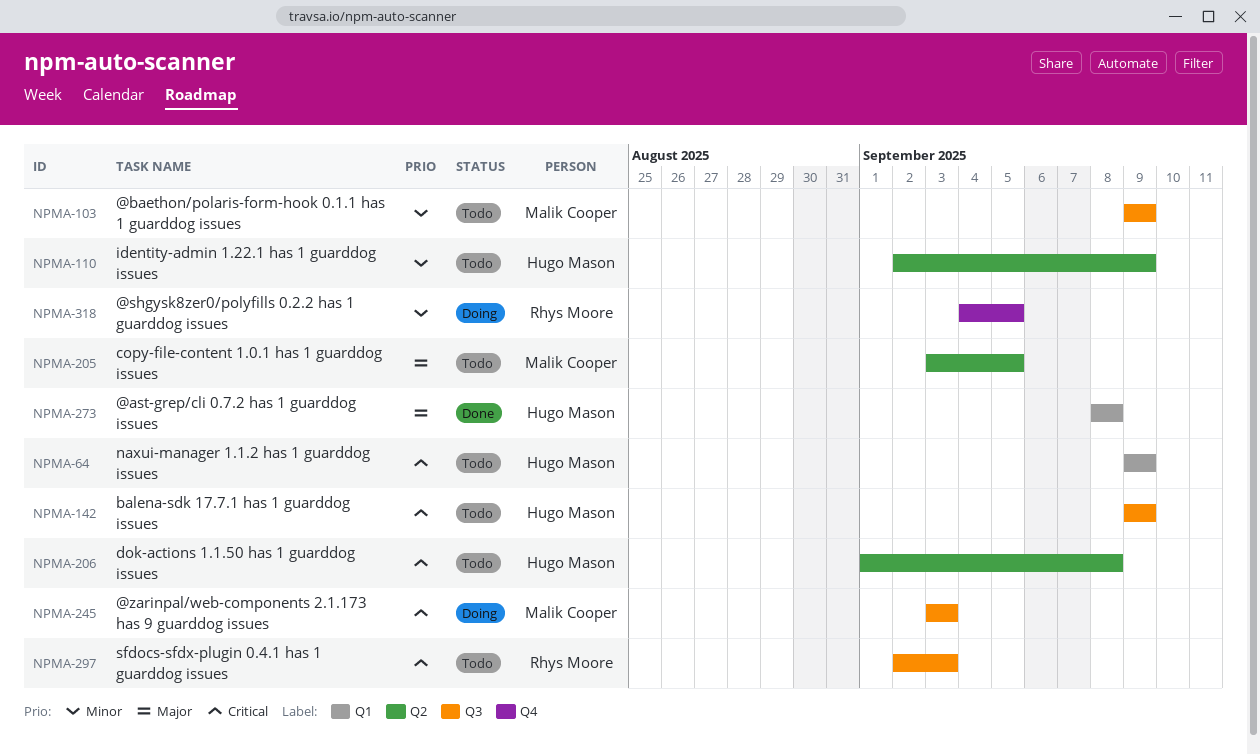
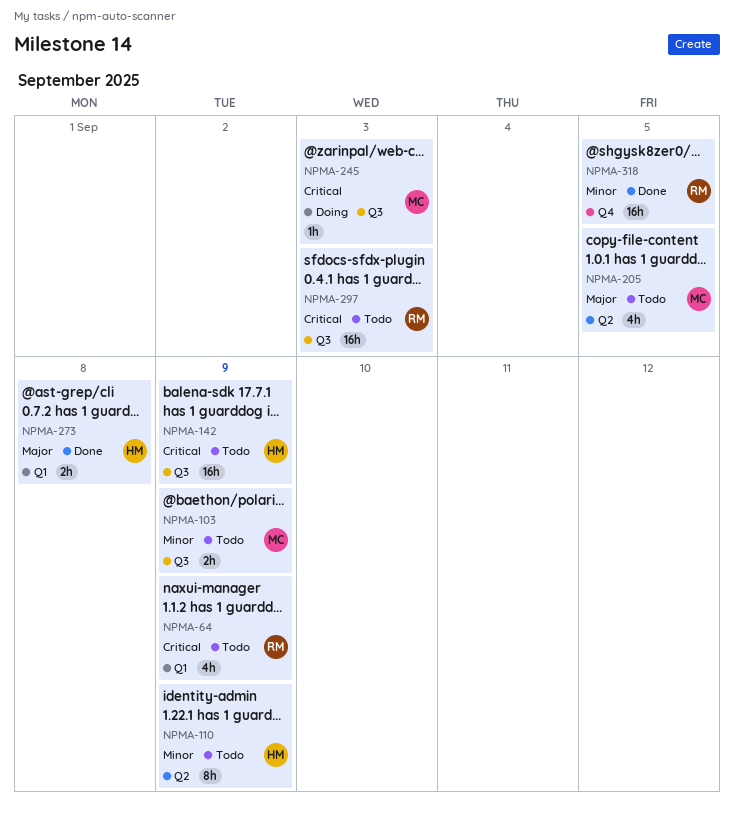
NPMA-64, owner: Hugo Mason -> Rhys Moore
NPMA-206: present -> none
NPMA-318, status: Doing -> Done

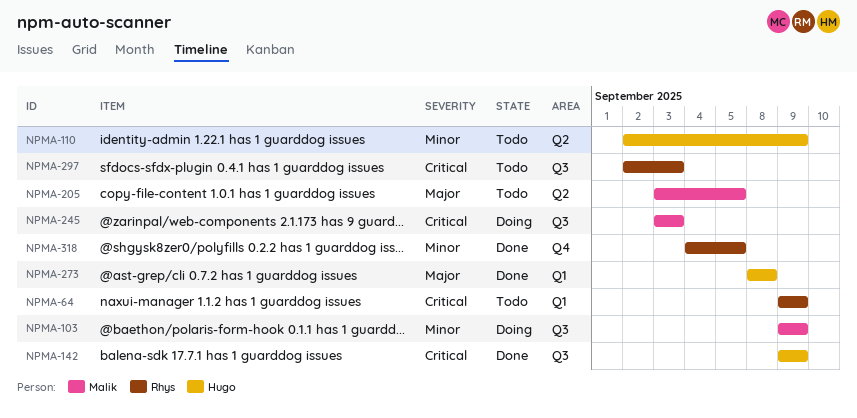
NPMA-103, status: Todo -> Doing
NPMA-142, status: Todo -> Done

